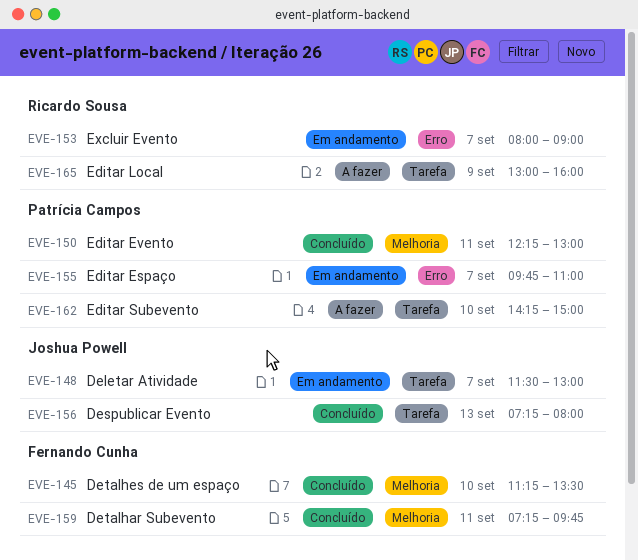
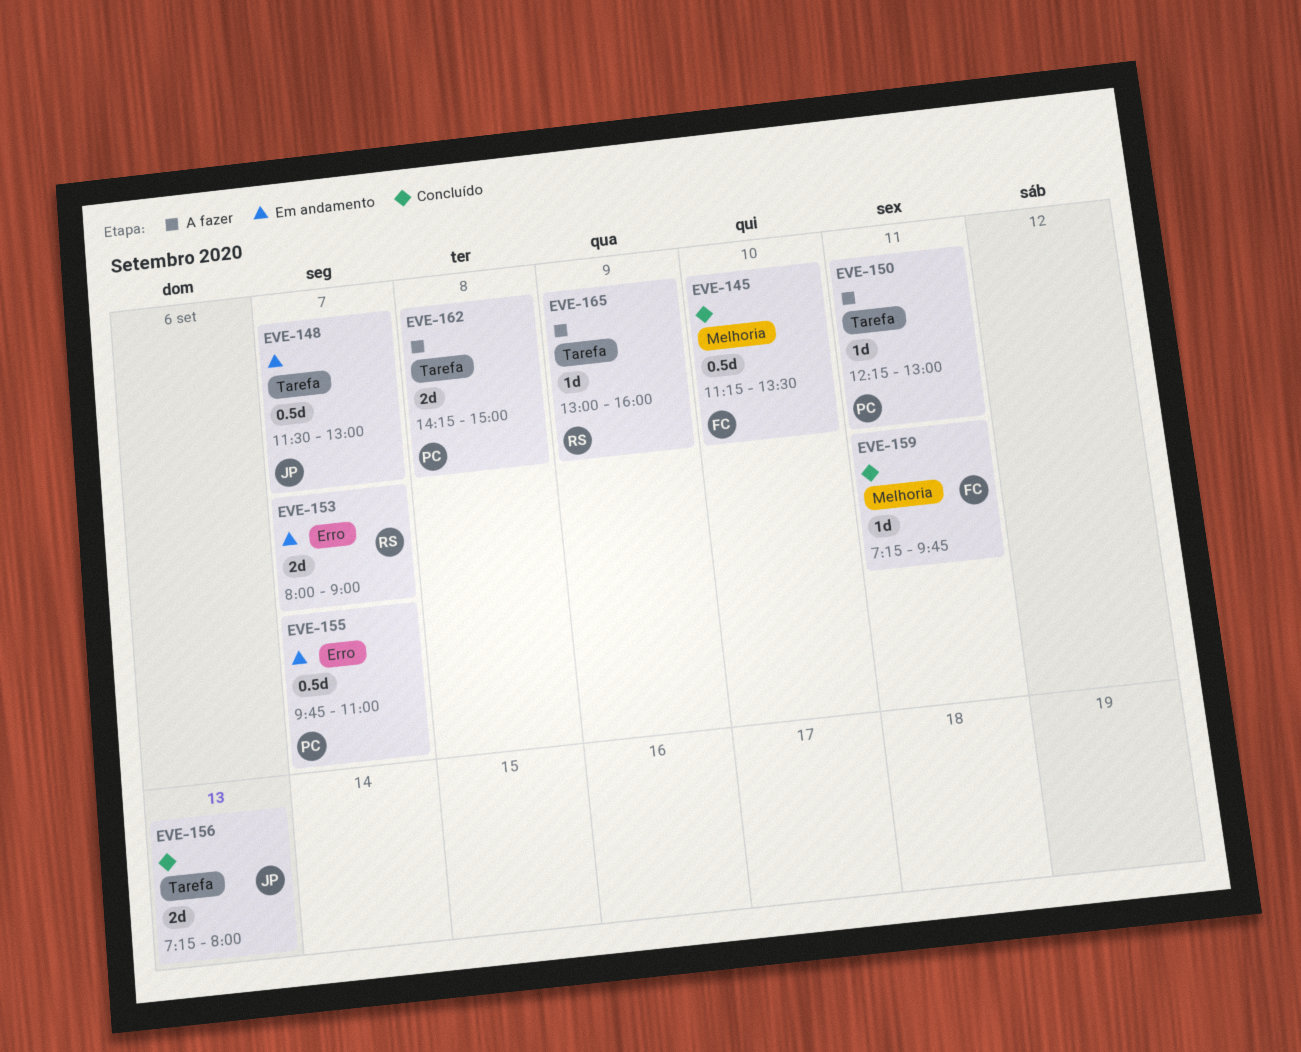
EVE-150, status: Concluído -> A fazer
EVE-150, label: Melhoria -> Tarefa
EVE-162, day: Sep 10 -> Sep 8

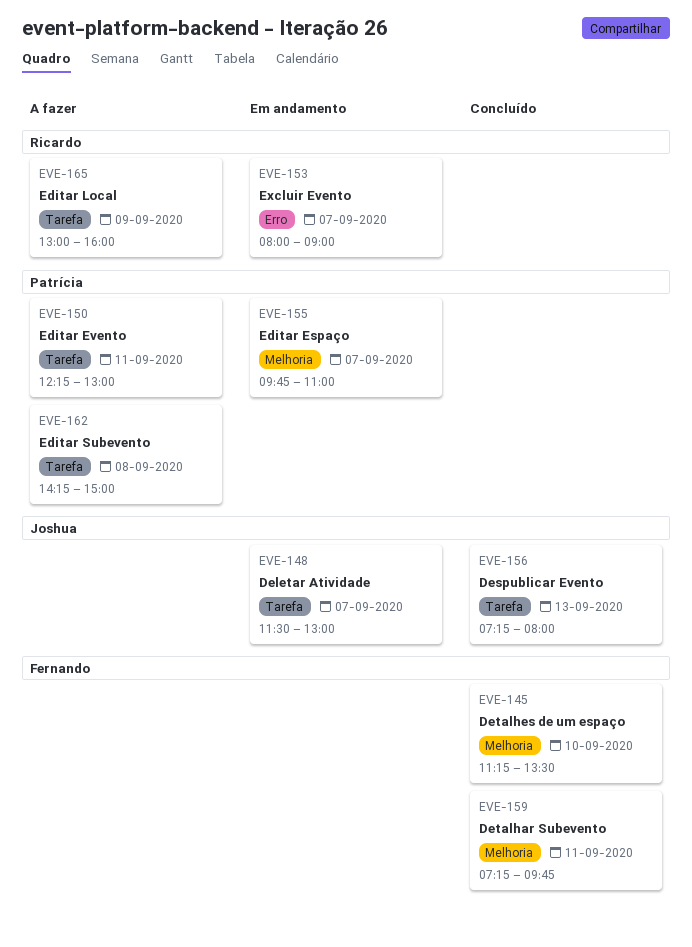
EVE-155, label: Erro -> Melhoria

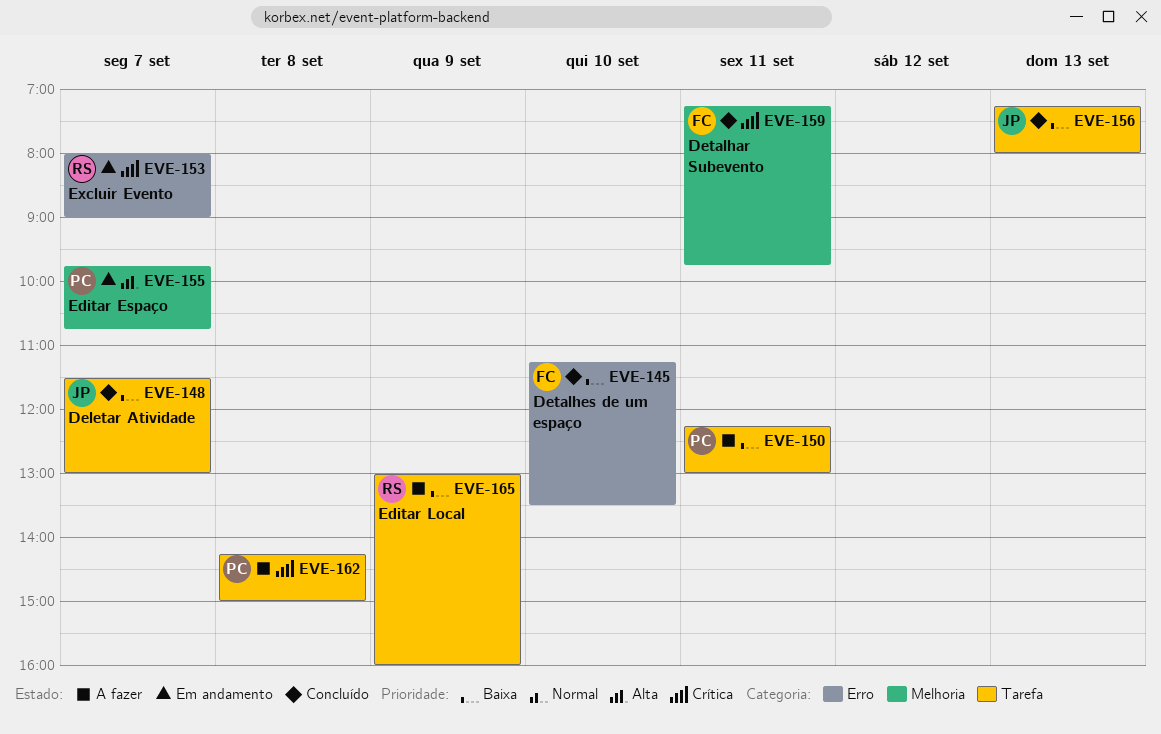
EVE-145, label: Melhoria -> Erro
EVE-148, status: Em andamento -> Concluído
EVE-155, ends: 11:00 -> 10:45

